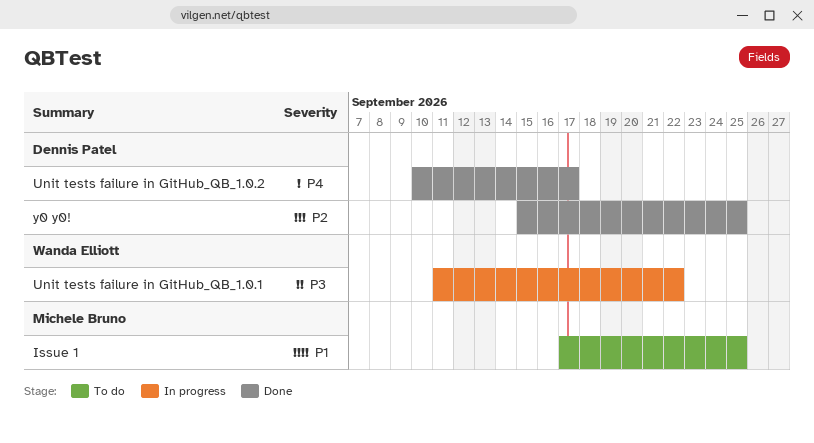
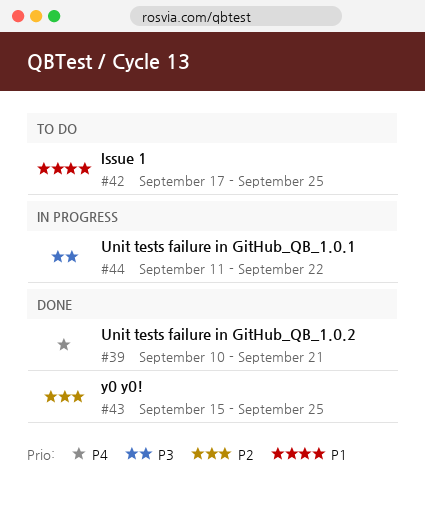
Unit tests failure in GitHub_QB_1.0.2, due: Sep 17 -> Sep 21

